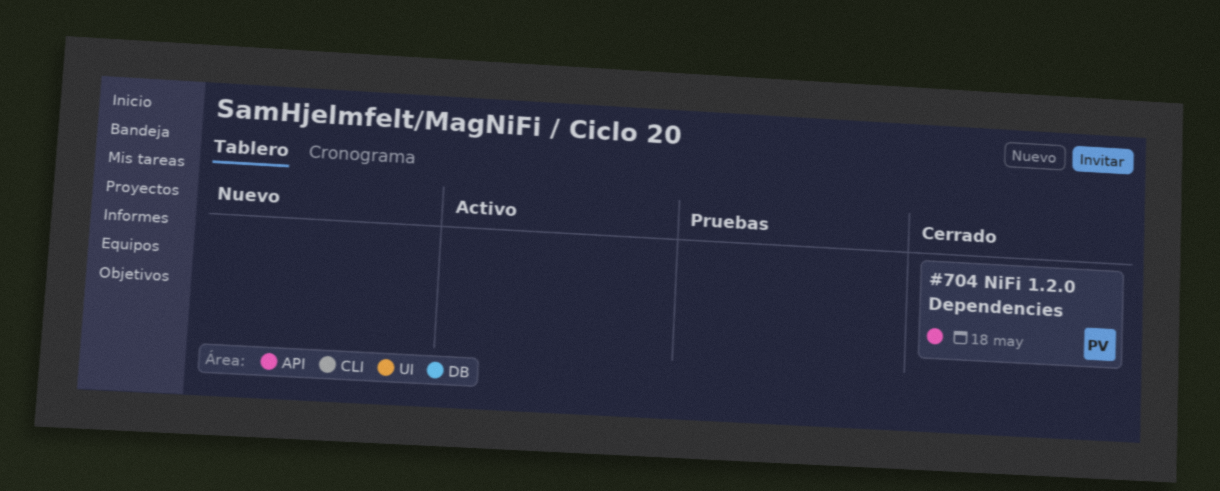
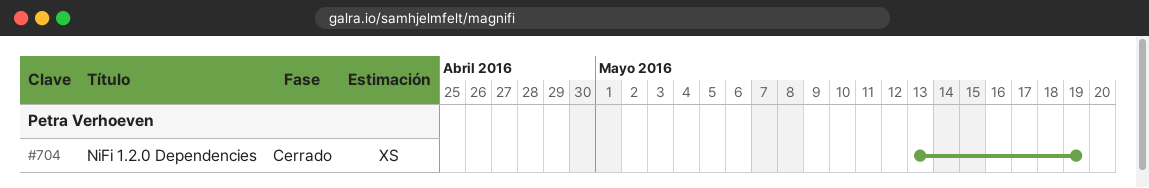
#704, due: May 18 -> May 19

